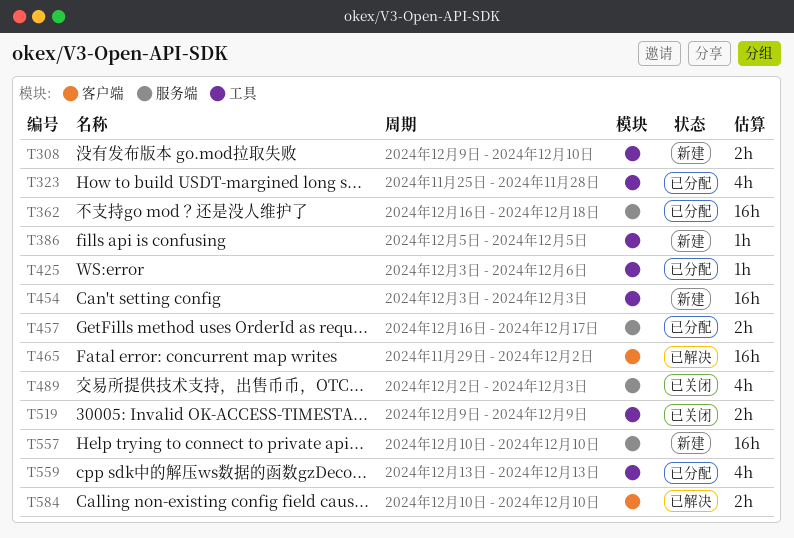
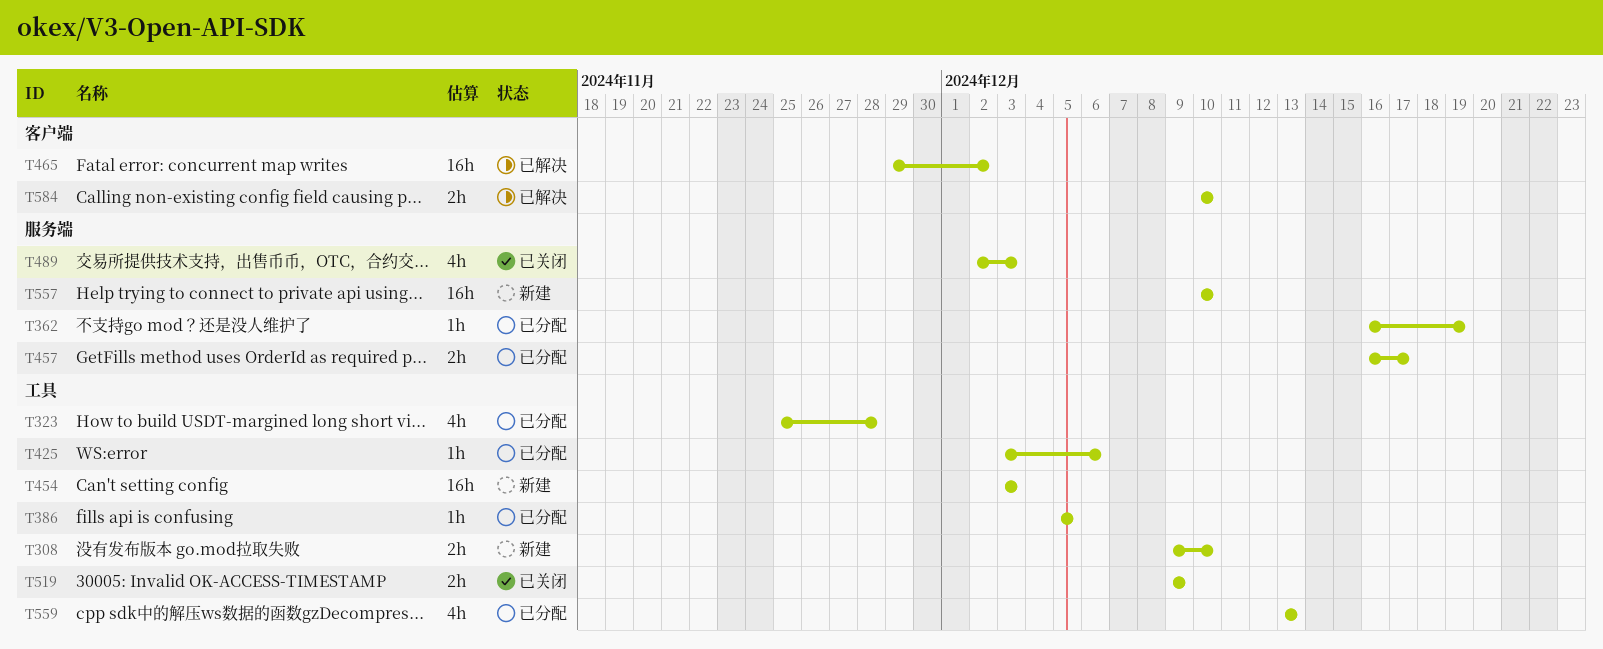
T362, estimate: 16h -> 1h
T362, due: Dec 18 -> Dec 19
T386, status: 新建 -> 已分配

